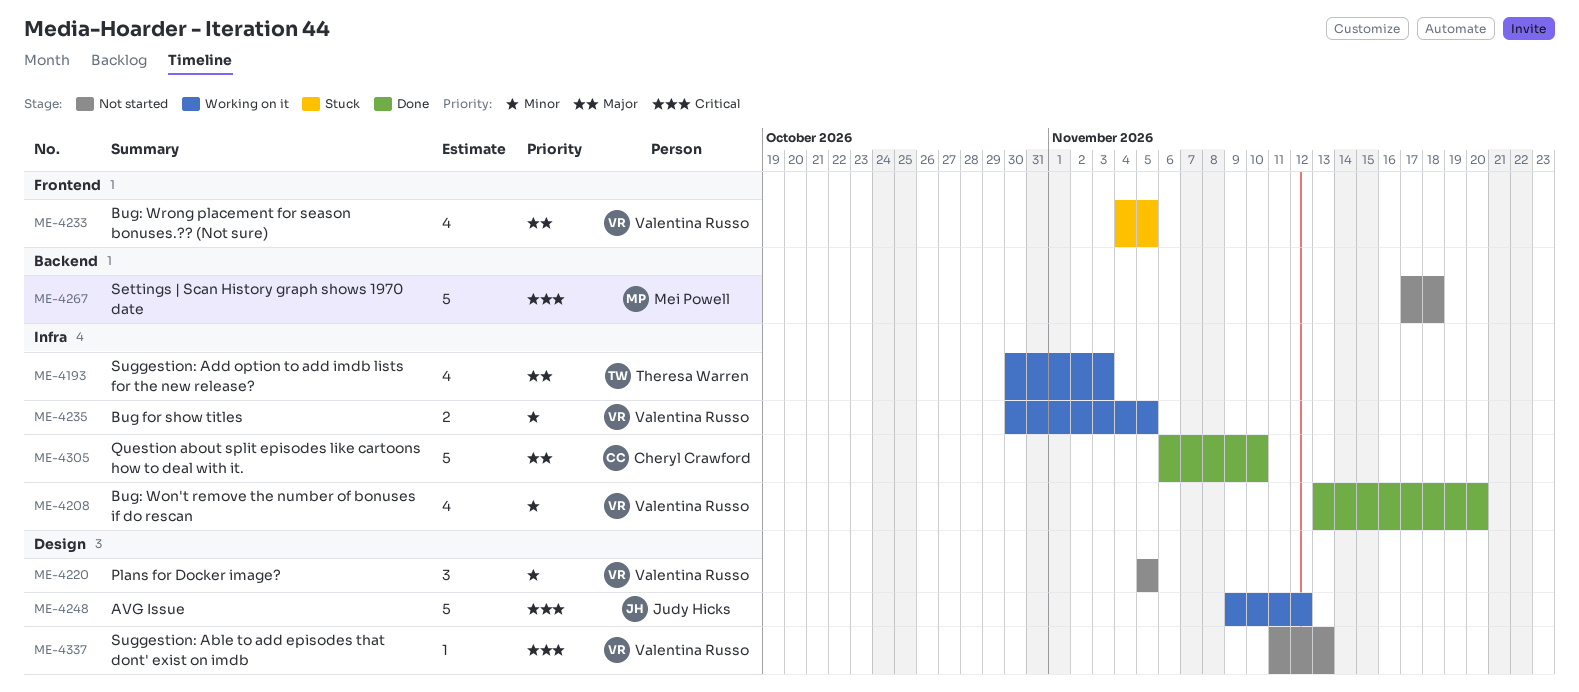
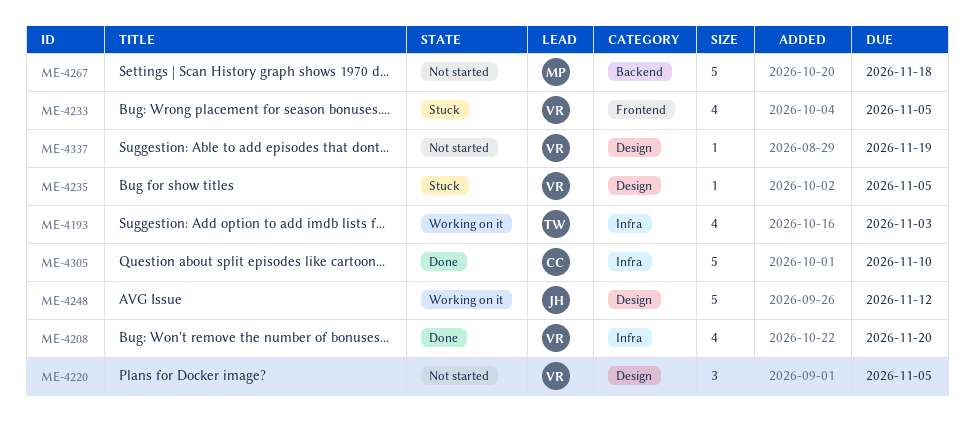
ME-4235, status: Working on it -> Stuck
ME-4235, label: Infra -> Design
ME-4235, estimate: 2 -> 1
ME-4337, due: Nov 13 -> Nov 19

